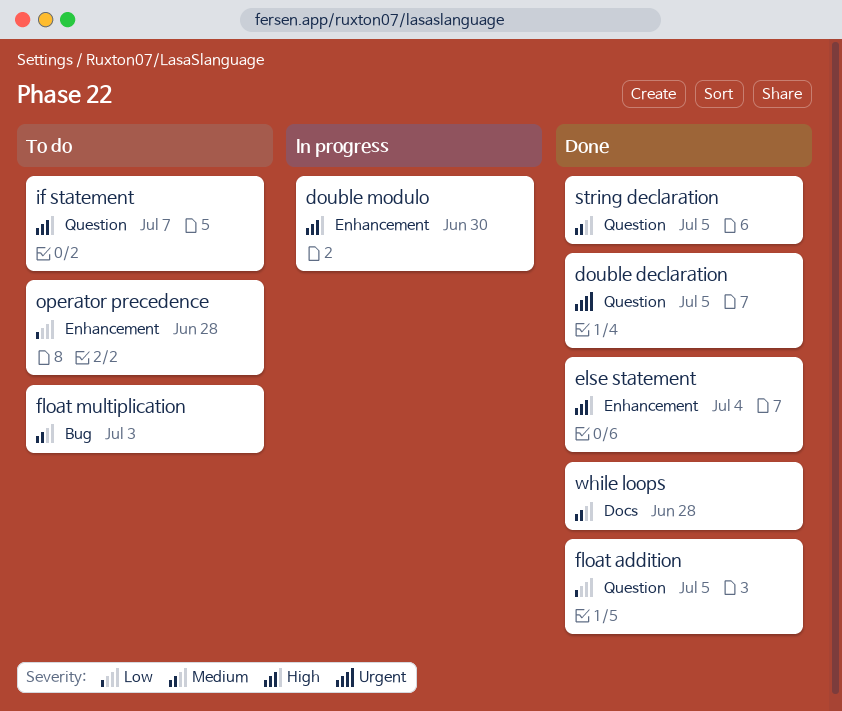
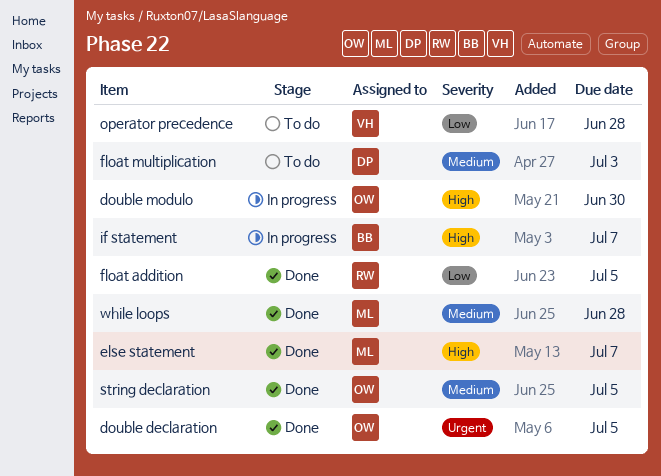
else statement, due: Jul 4 -> Jul 7
if statement, status: To do -> In progress

